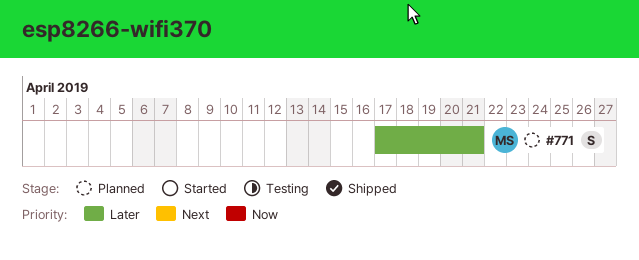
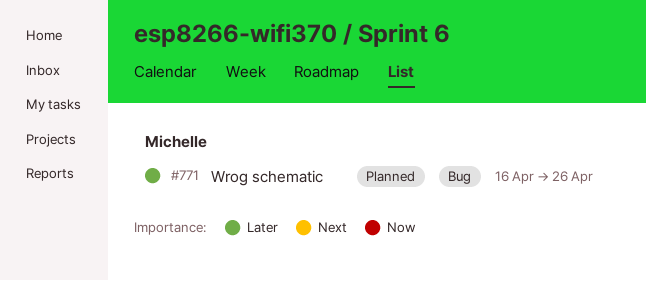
#771, start: Apr 17 -> Apr 16
#771, due: Apr 21 -> Apr 26

